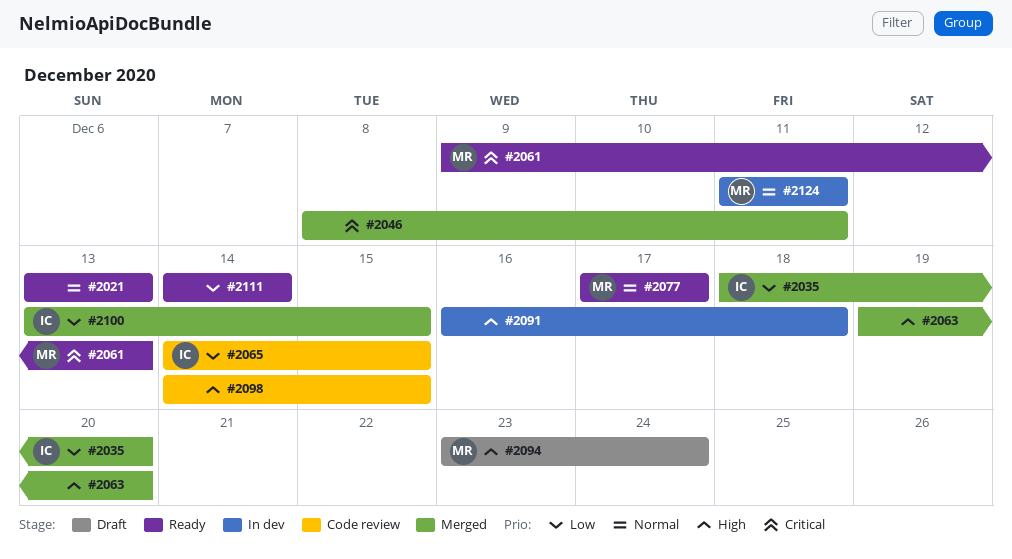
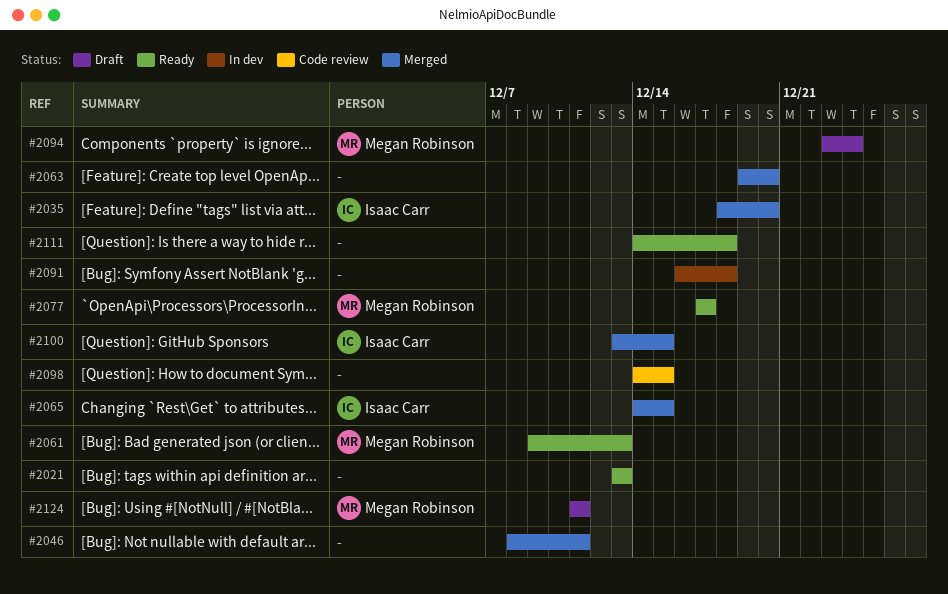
#2065, status: Code review -> Merged
#2111, due: Dec 14 -> Dec 18
#2124, status: In dev -> Draft

